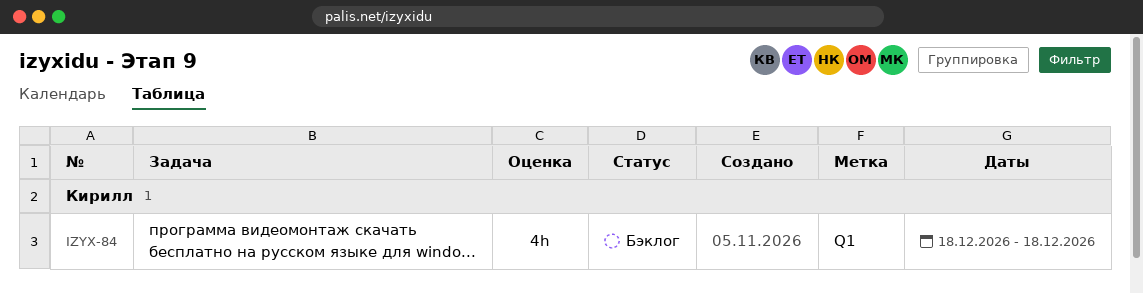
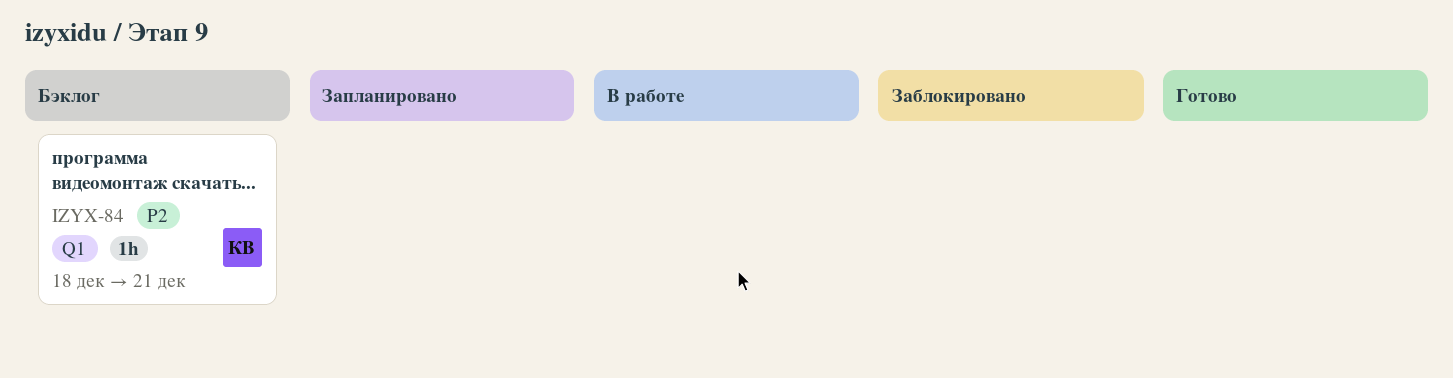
IZYX-84, estimate: 4h -> 1h
IZYX-84, due: Dec 18 -> Dec 21

